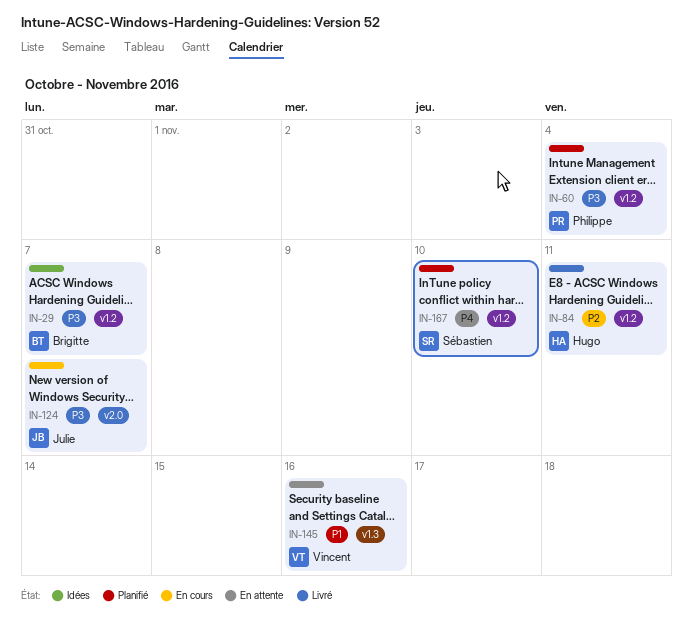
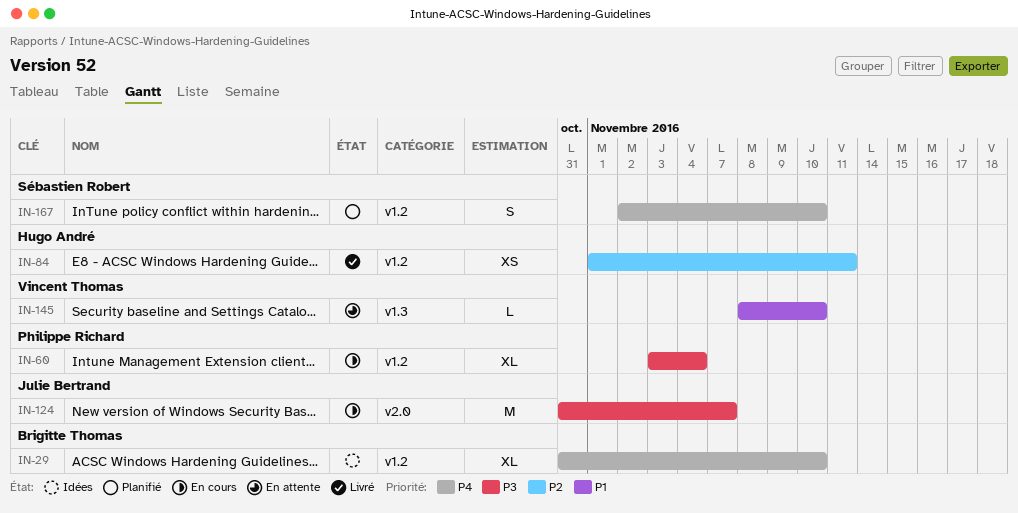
IN-29, priority: P3 -> P4
IN-29, due: Nov 7 -> Nov 10
IN-60, status: Planifié -> En cours
IN-145, due: Nov 16 -> Nov 10

